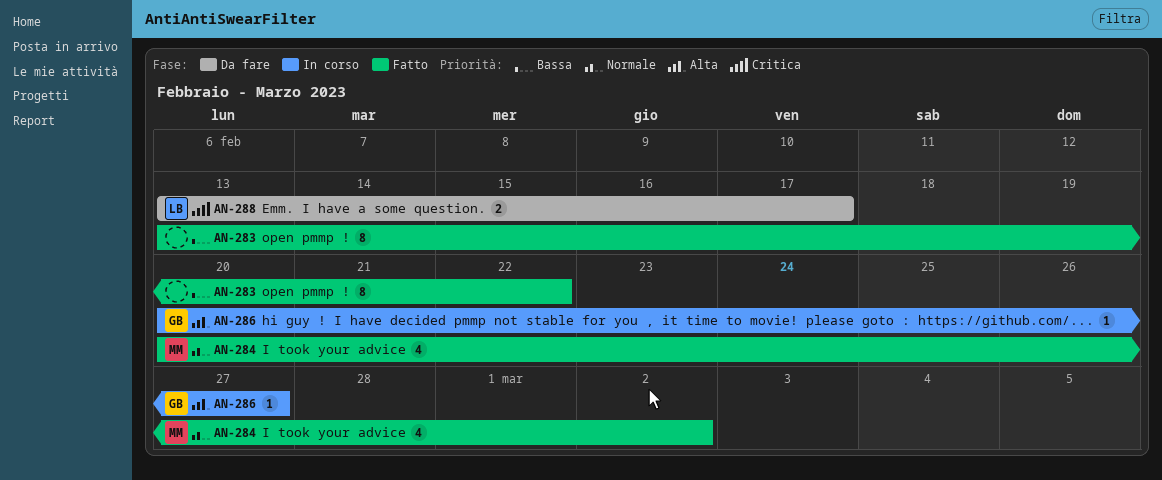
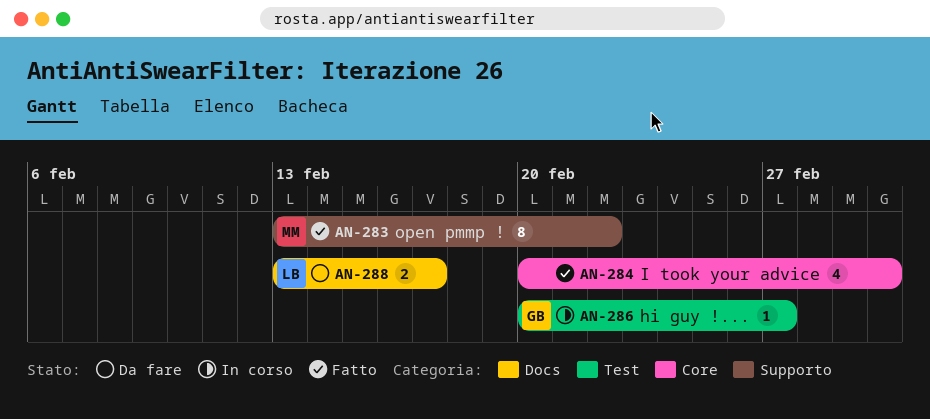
AN-283, owner: none -> MM
AN-284, owner: MM -> none

